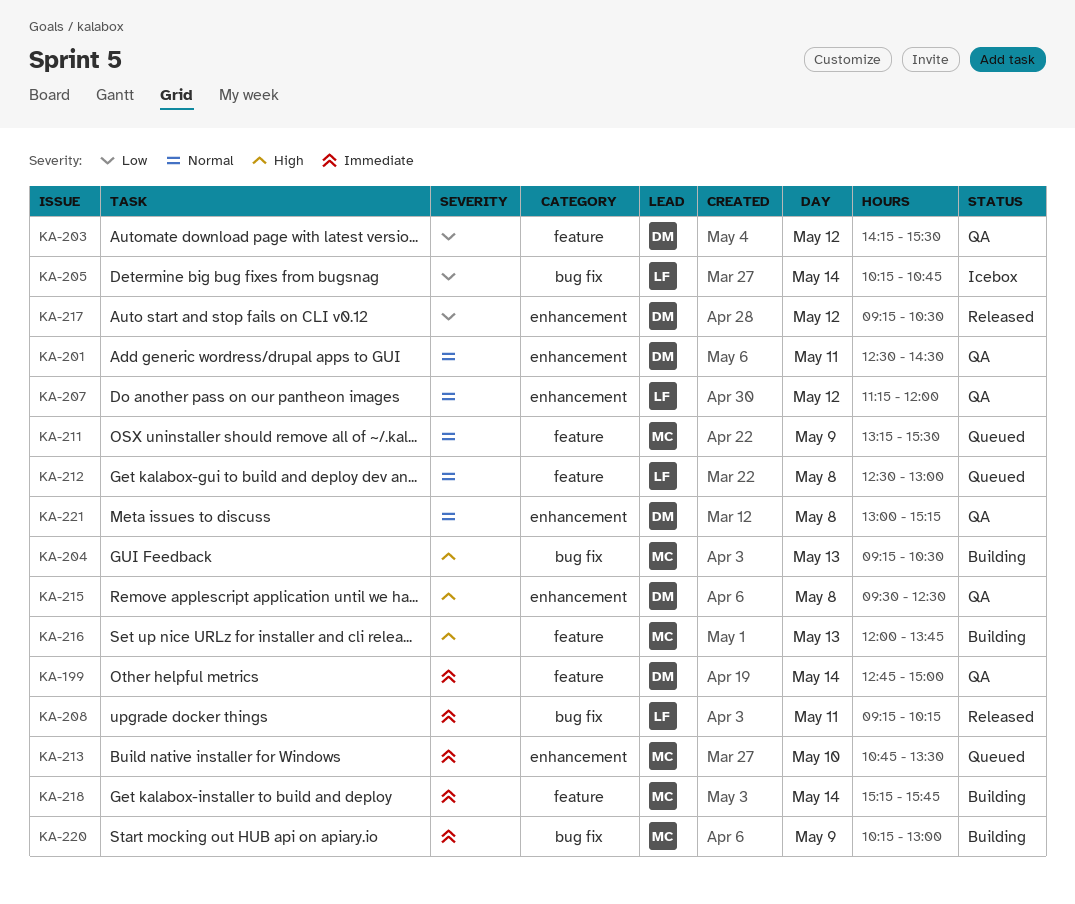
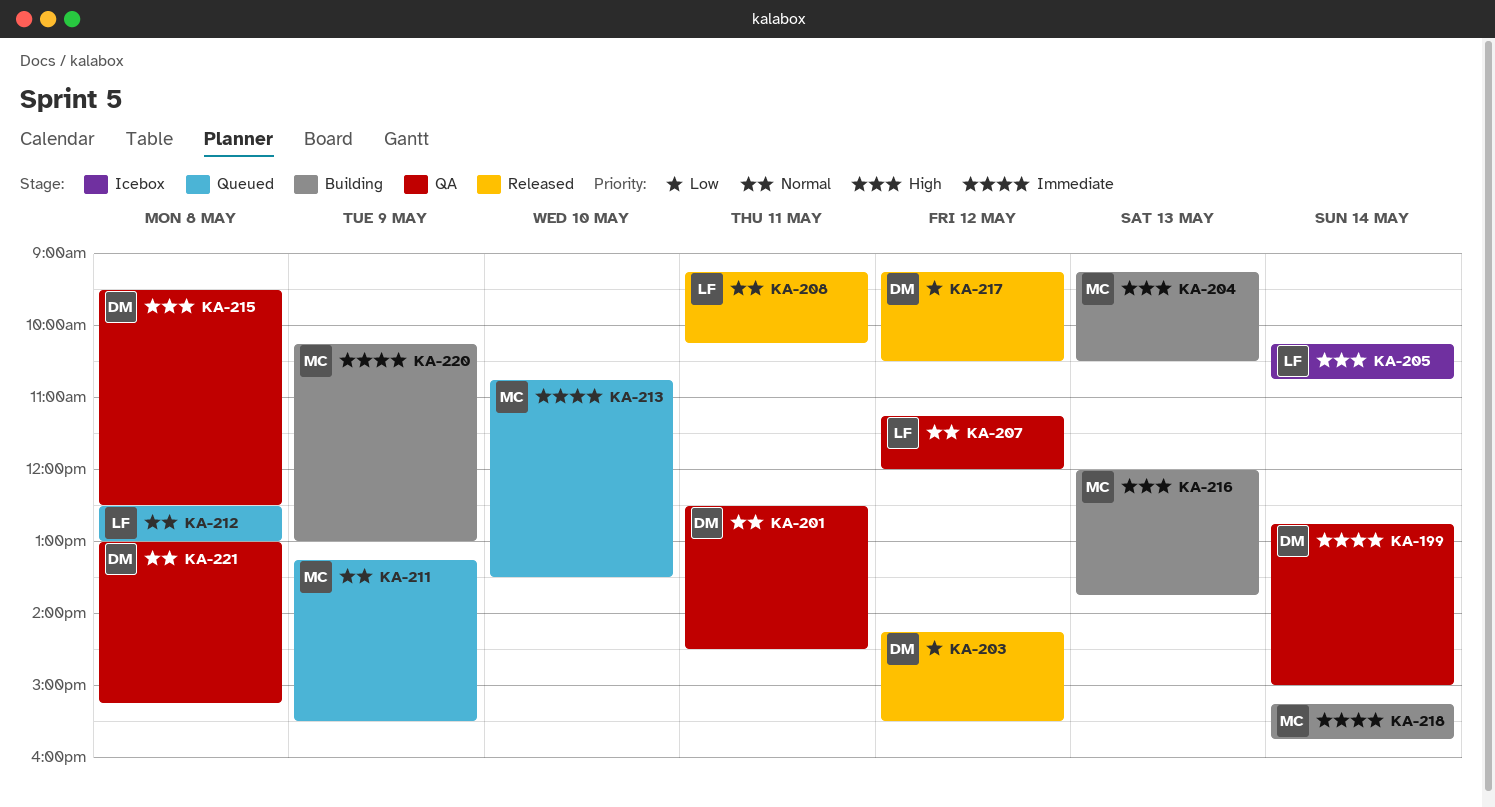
KA-203, status: QA -> Released
KA-205, priority: Low -> High
KA-208, priority: Immediate -> Normal

